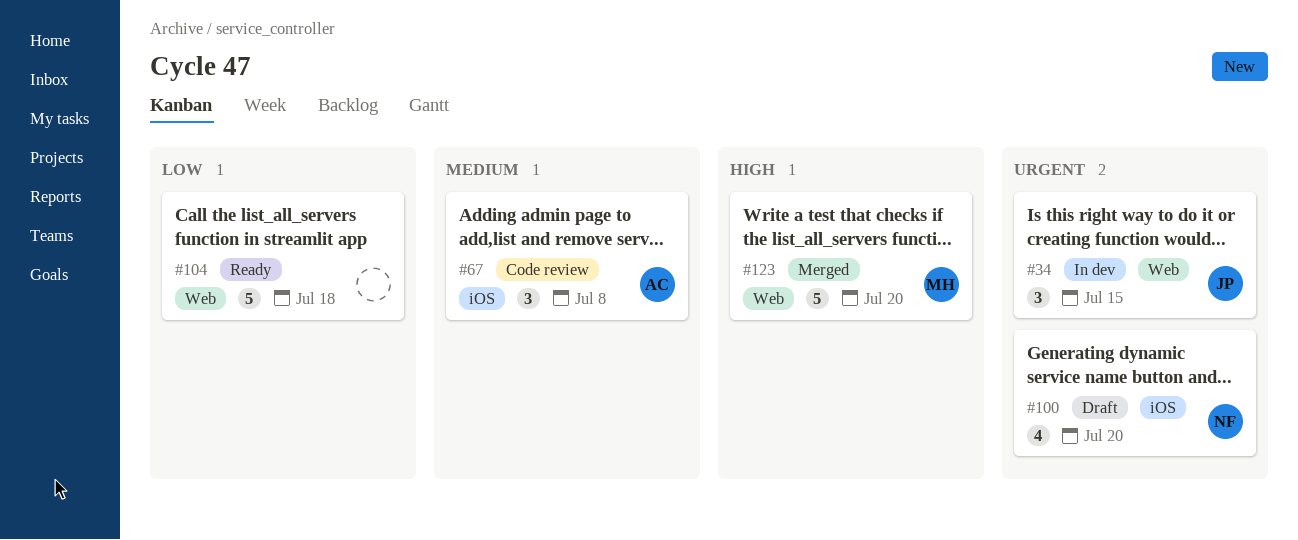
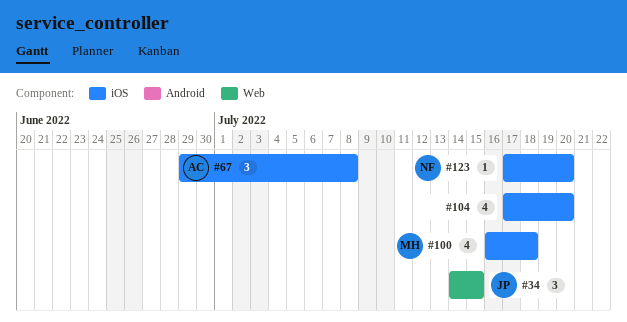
#100, owner: NF -> MH
#100, due: Jul 20 -> Jul 18
#104, label: Web -> iOS
#104, estimate: 5 -> 4
#104, due: Jul 18 -> Jul 20
#123, owner: MH -> NF
#123, label: Web -> iOS
#123, estimate: 5 -> 1

